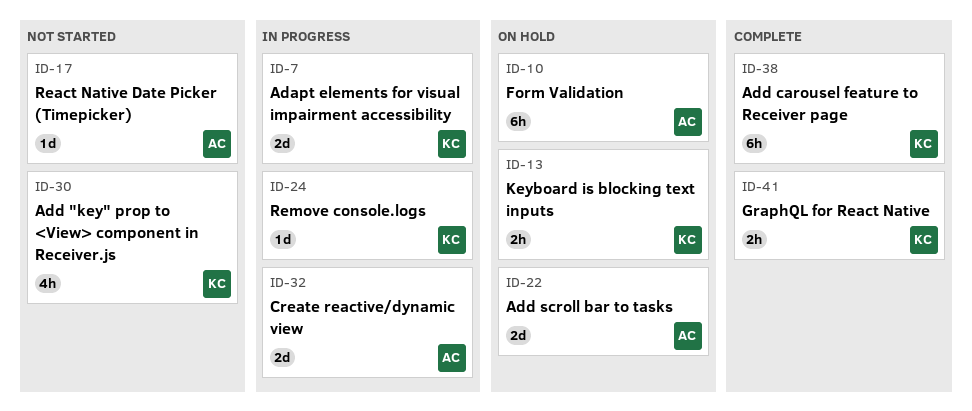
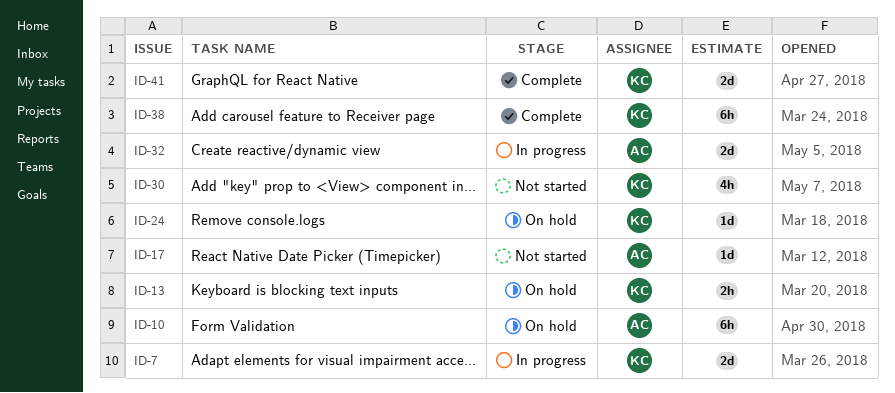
ID-22: present -> none
ID-24, status: In progress -> On hold
ID-41, estimate: 2h -> 2d

